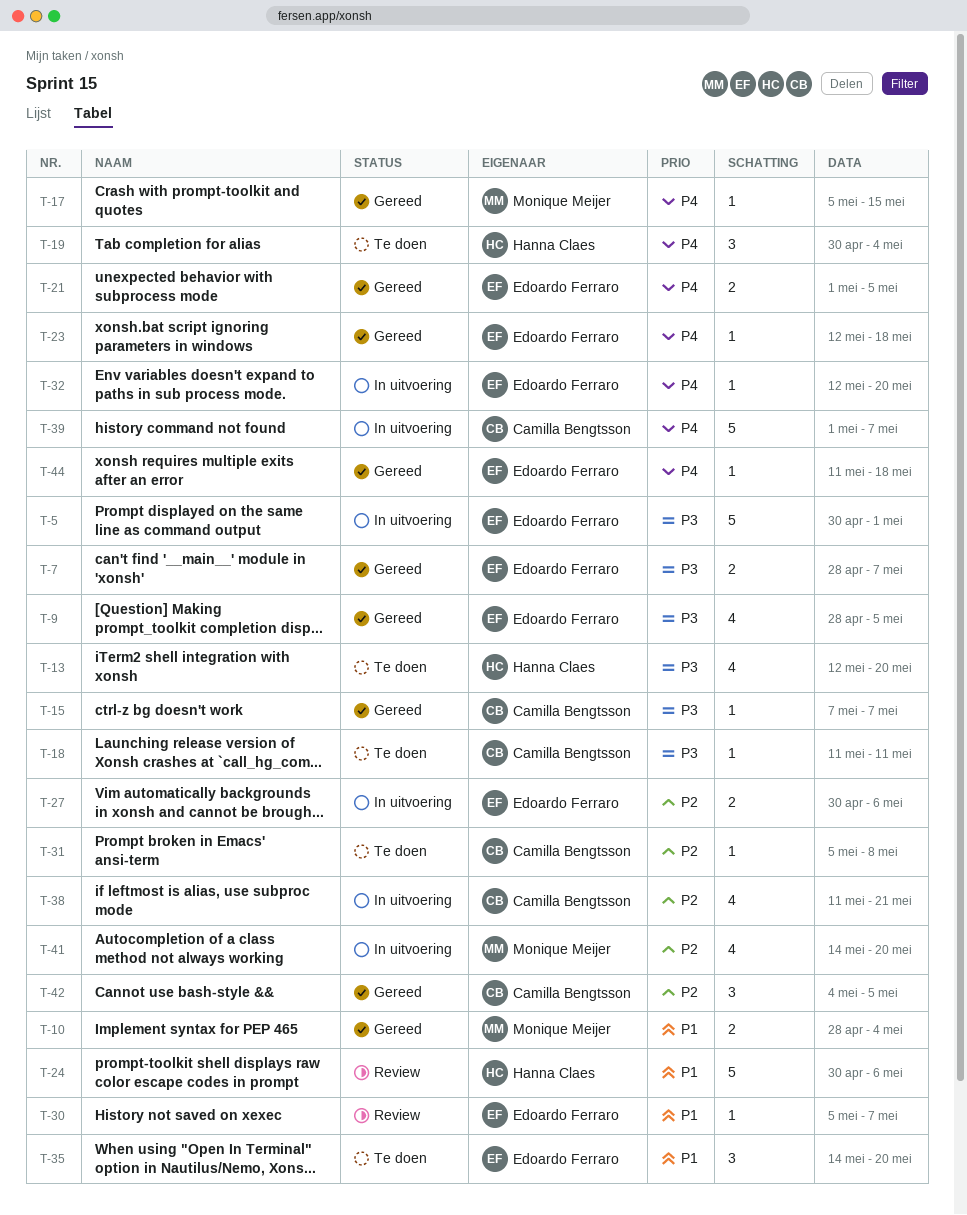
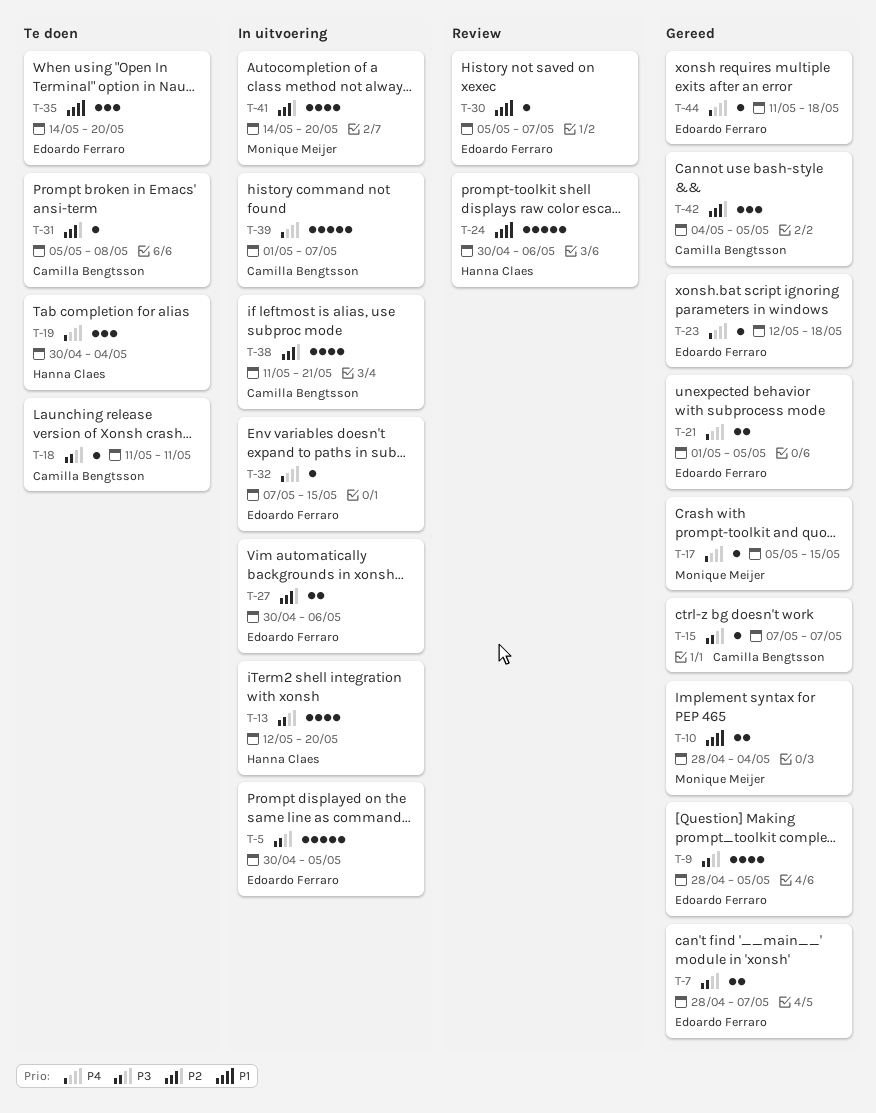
T-5, due: May 1 -> May 5
T-13, status: Te doen -> In uitvoering
T-32, start: May 12 -> May 7
T-32, due: May 20 -> May 15

